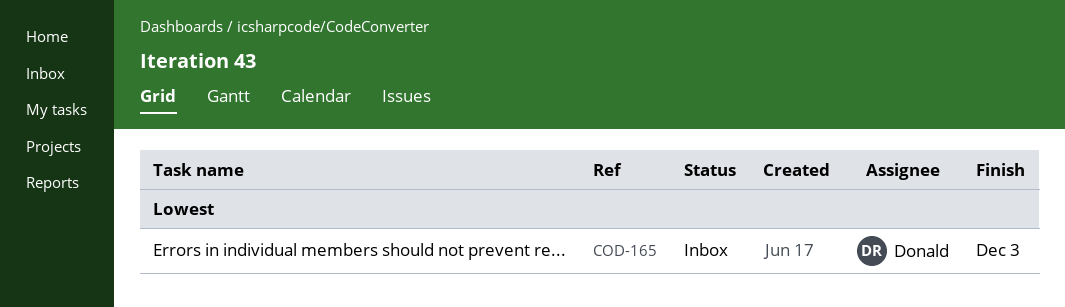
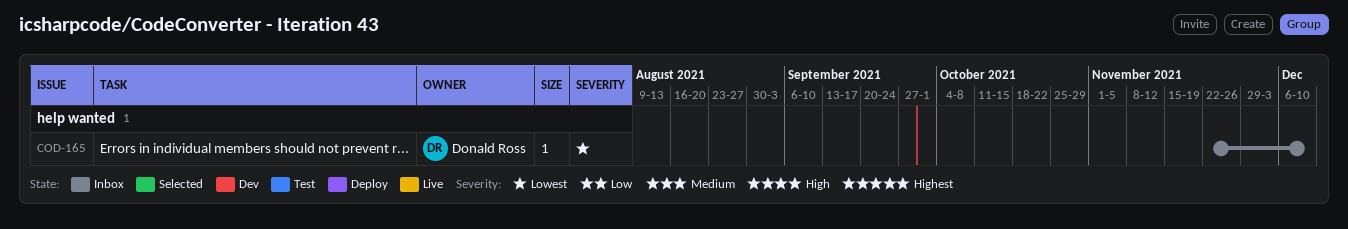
COD-165, due: Dec 3 -> Dec 10

